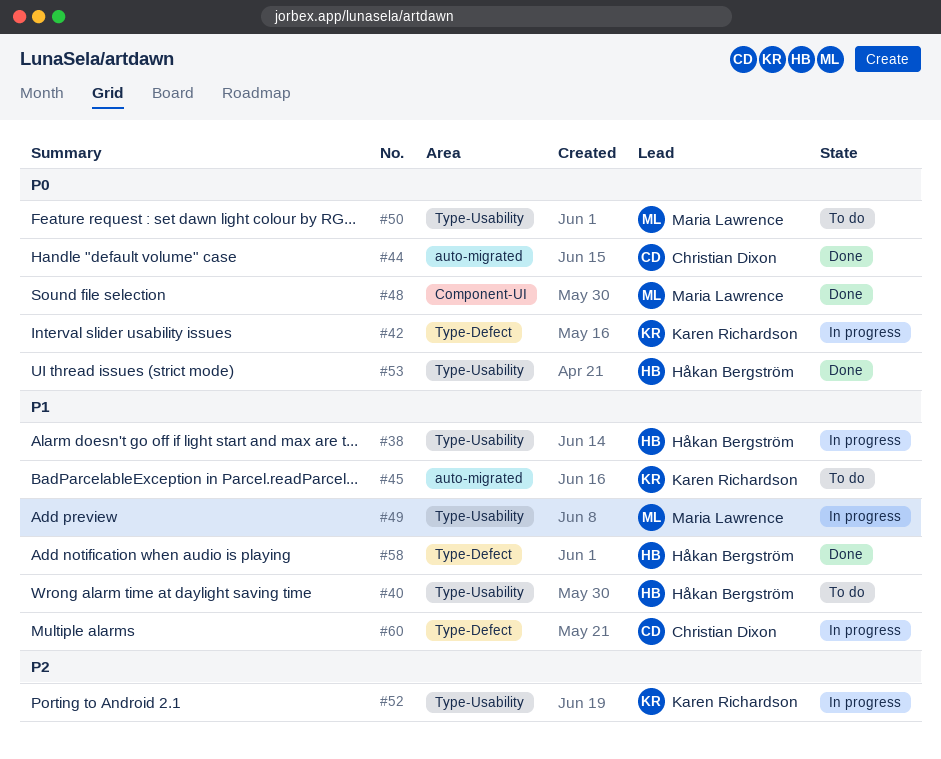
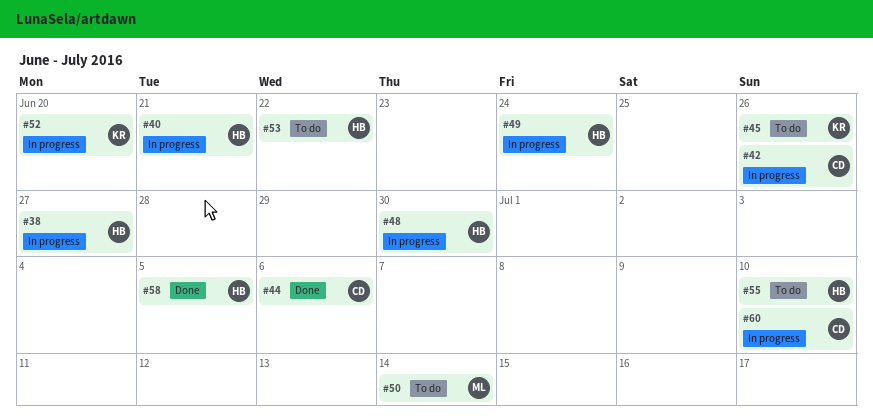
#40, status: To do -> In progress
#42, owner: Karen Richardson -> Christian Dixon
#48, status: Done -> In progress
#48, owner: Maria Lawrence -> Håkan Bergström
#49, owner: Maria Lawrence -> Håkan Bergström
#53, status: Done -> To do
#55: none -> present

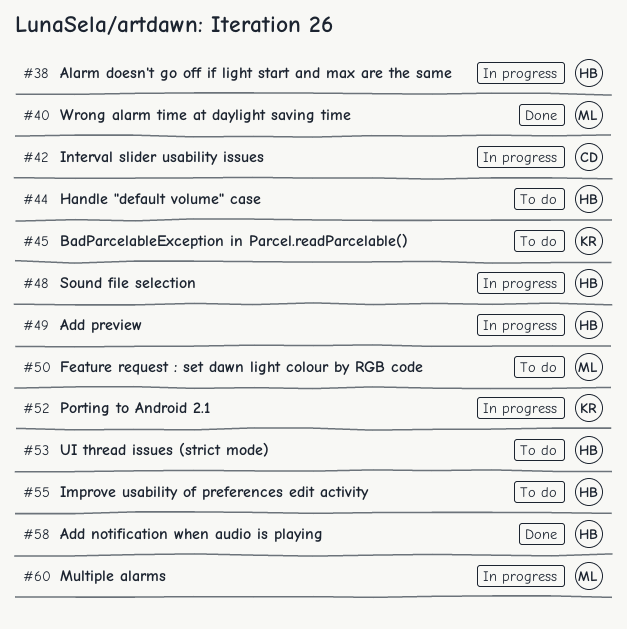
#40, status: In progress -> Done
#40, owner: HB -> ML
#44, status: Done -> To do
#44, owner: CD -> HB
#60, owner: CD -> ML

